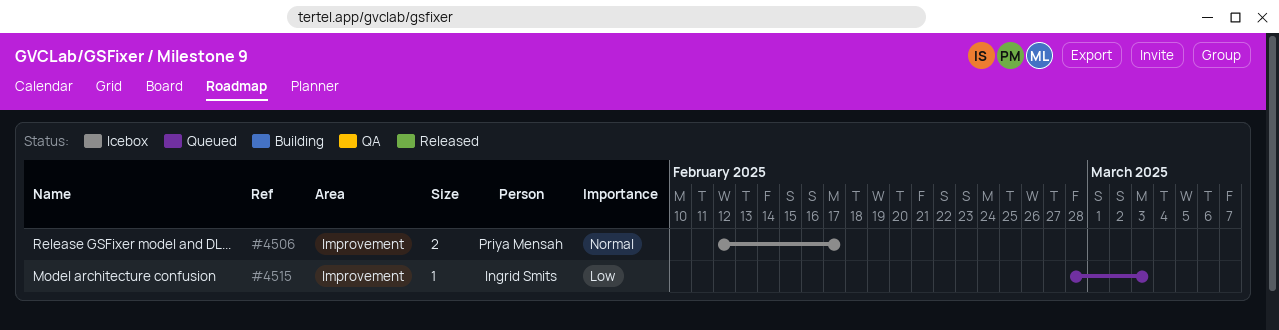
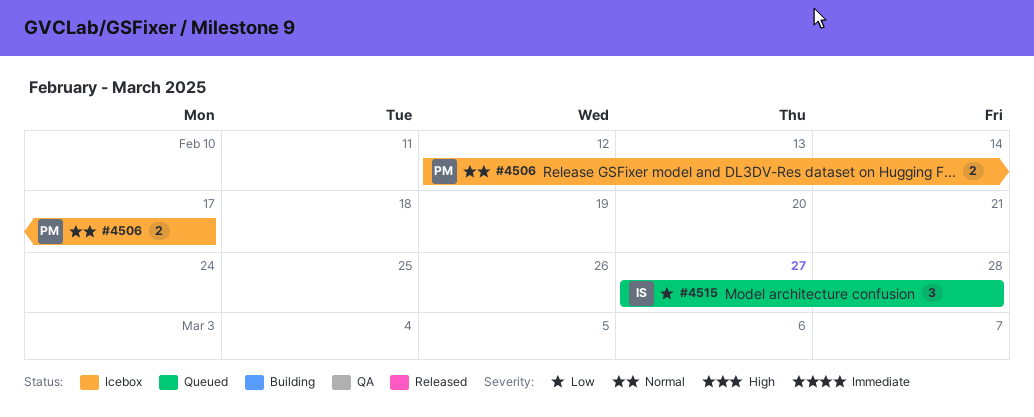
#4515, estimate: 1 -> 3
#4515, start: Feb 28 -> Feb 27
#4515, due: Mar 3 -> Feb 28

